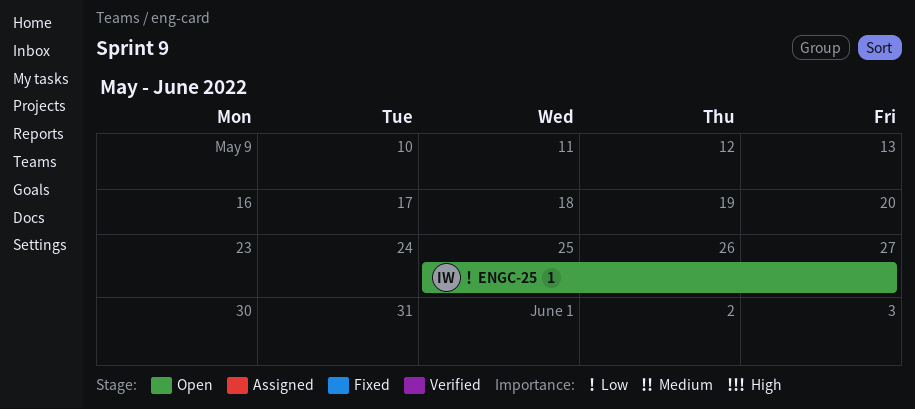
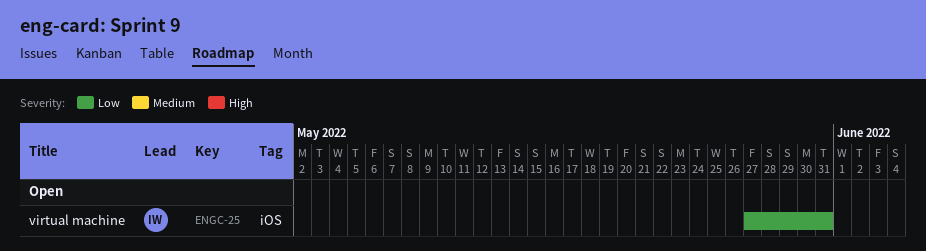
ENGC-25, start: May 25 -> May 27
ENGC-25, due: May 27 -> May 31

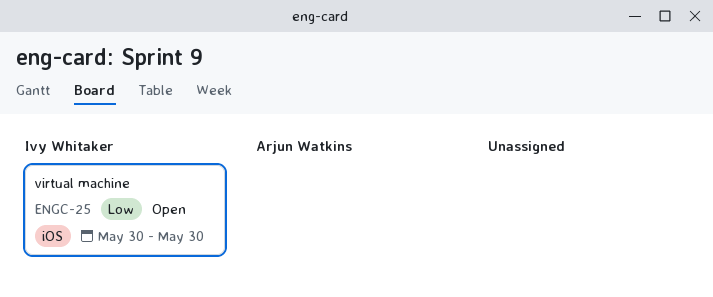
ENGC-25, start: May 27 -> May 30
ENGC-25, due: May 31 -> May 30

